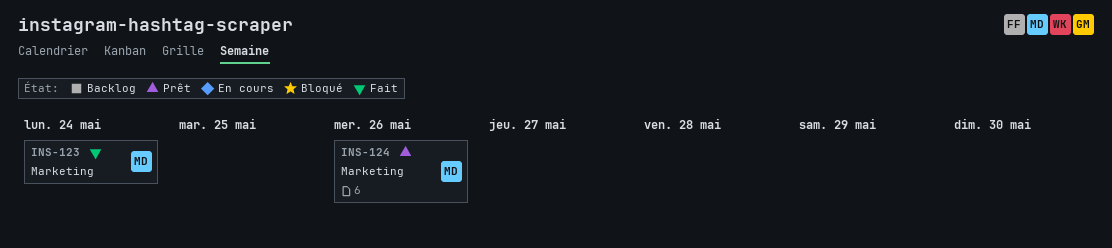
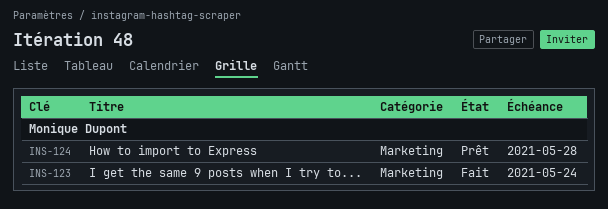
INS-124, due: May 26 -> May 28

